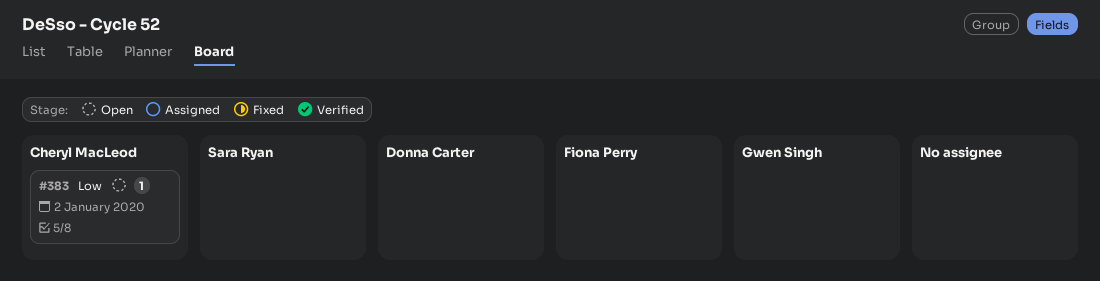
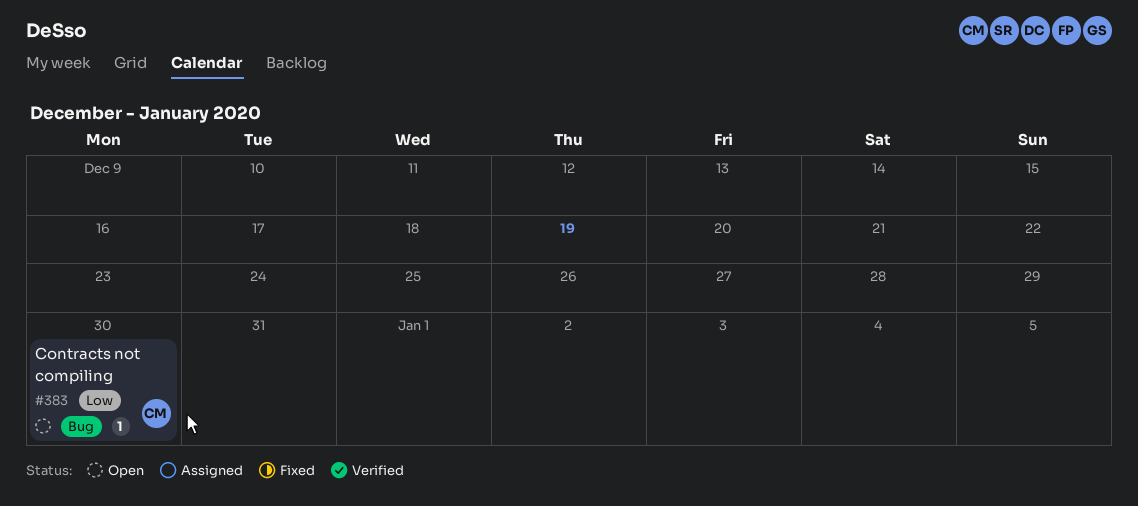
#383, due: Jan 2 -> Dec 30

